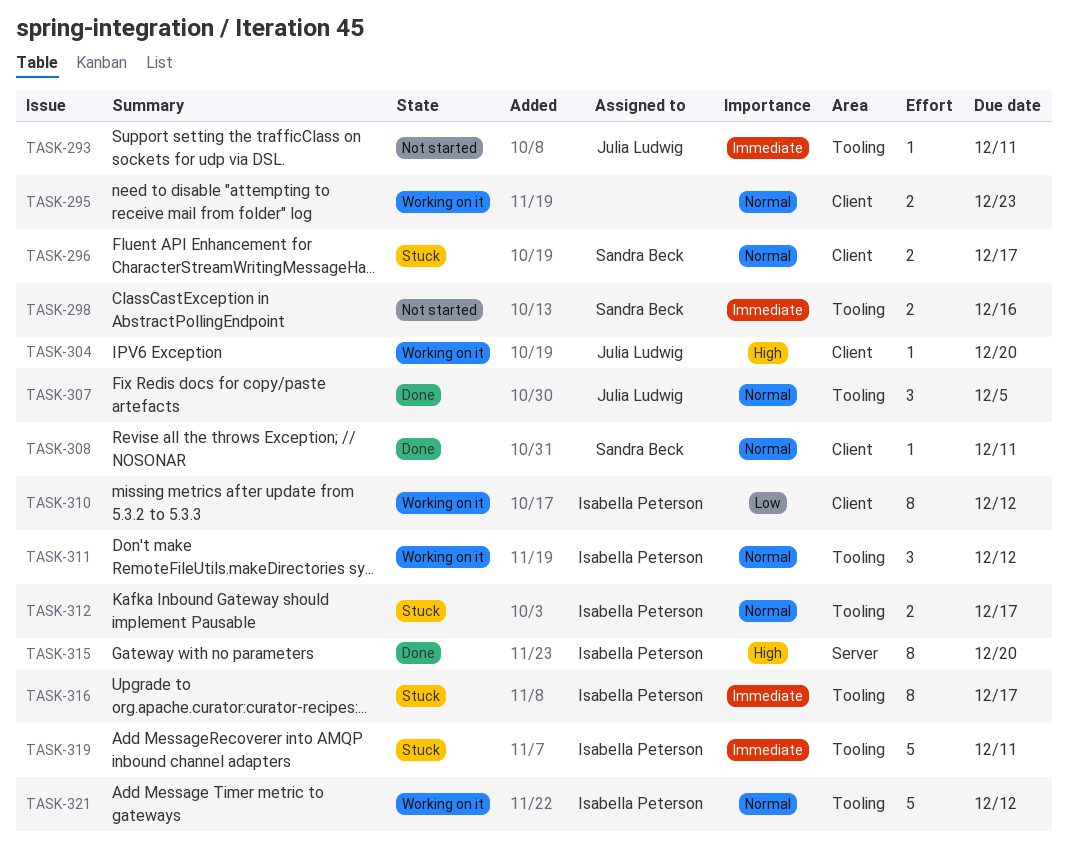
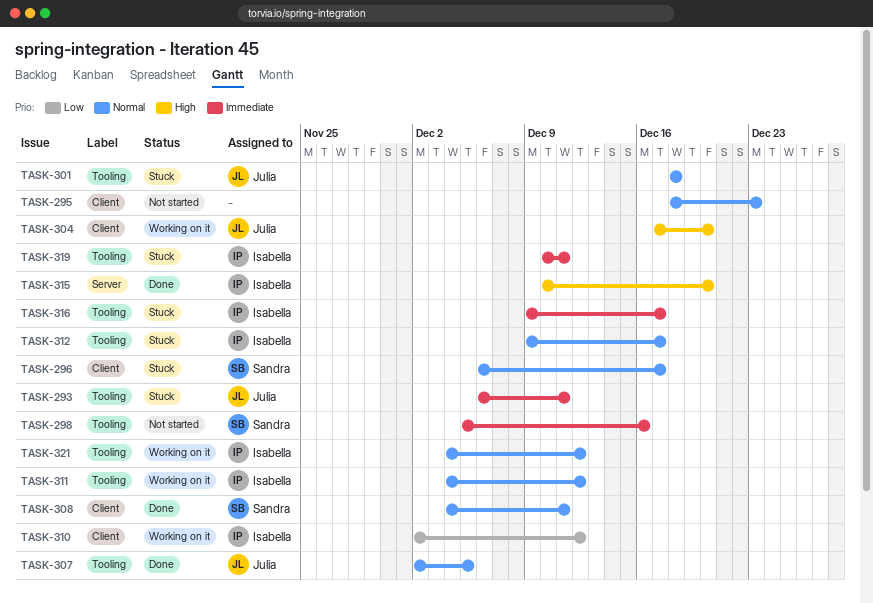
TASK-293, status: Not started -> Stuck
TASK-295, status: Working on it -> Not started
TASK-301: none -> present

